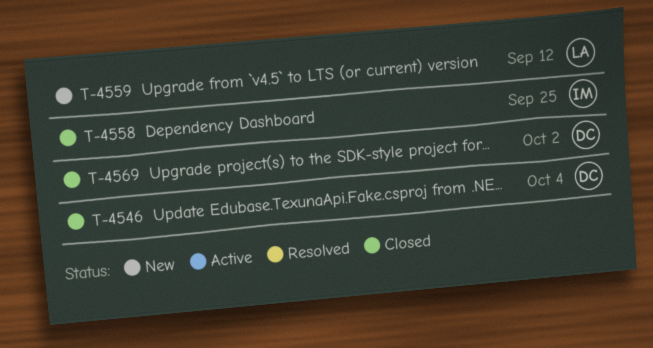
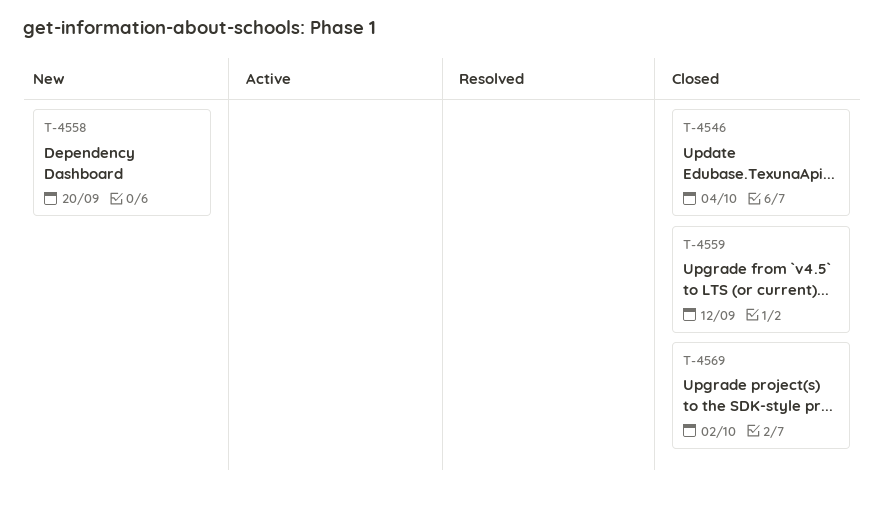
T-4558, status: Closed -> New
T-4558, due: Sep 25 -> Sep 20
T-4559, status: New -> Closed

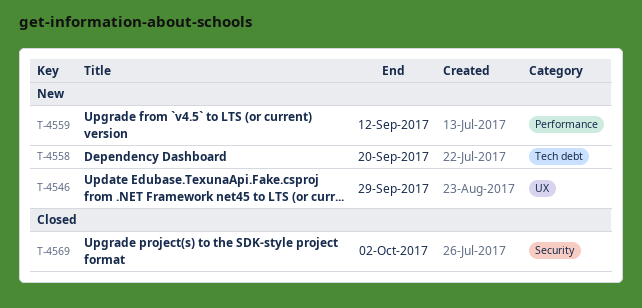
T-4546, status: Closed -> New
T-4546, due: Oct 4 -> Sep 29
T-4559, status: Closed -> New

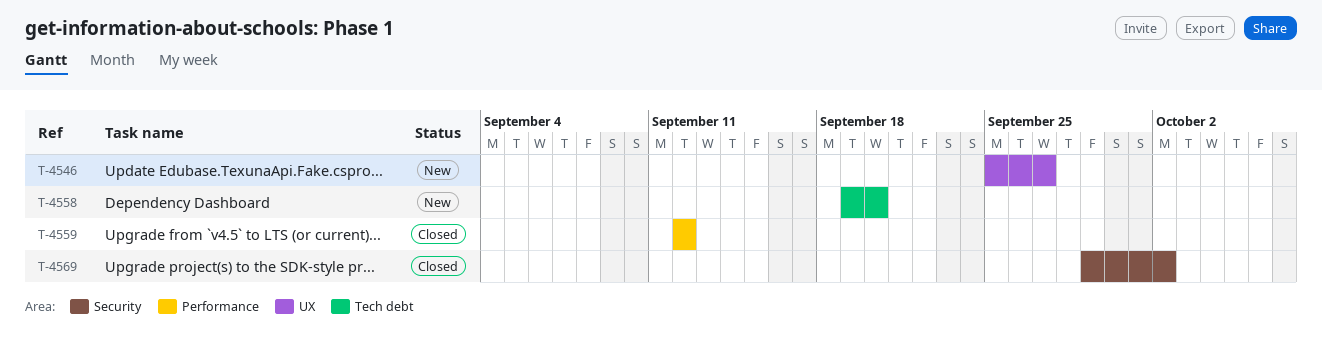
T-4546, due: Sep 29 -> Sep 27
T-4559, status: New -> Closed

